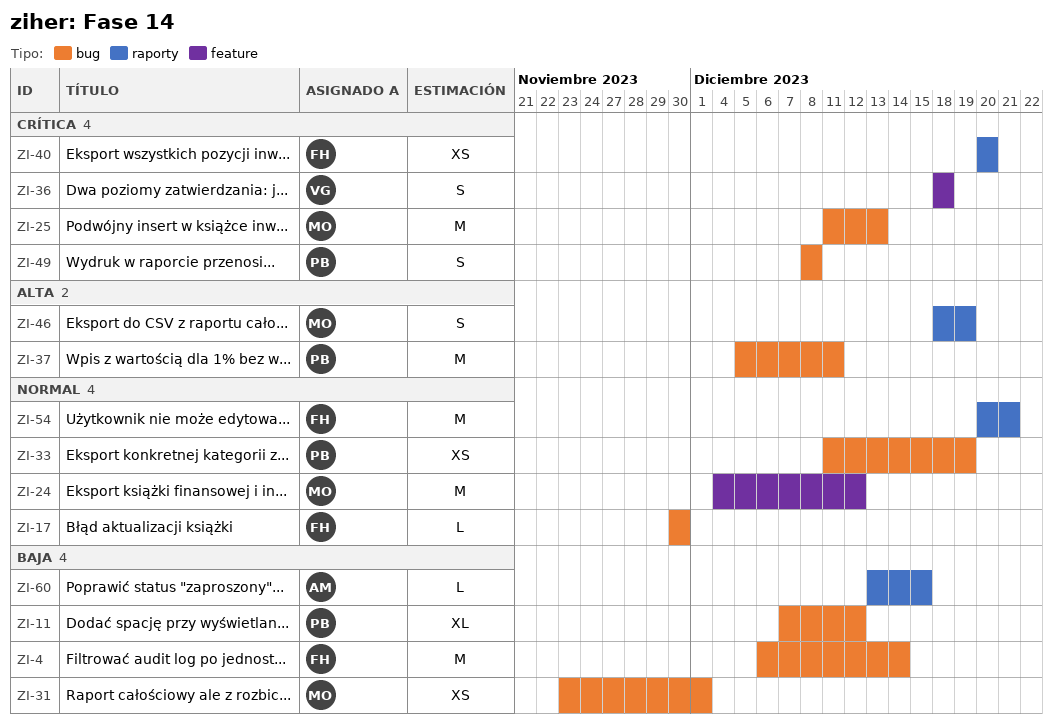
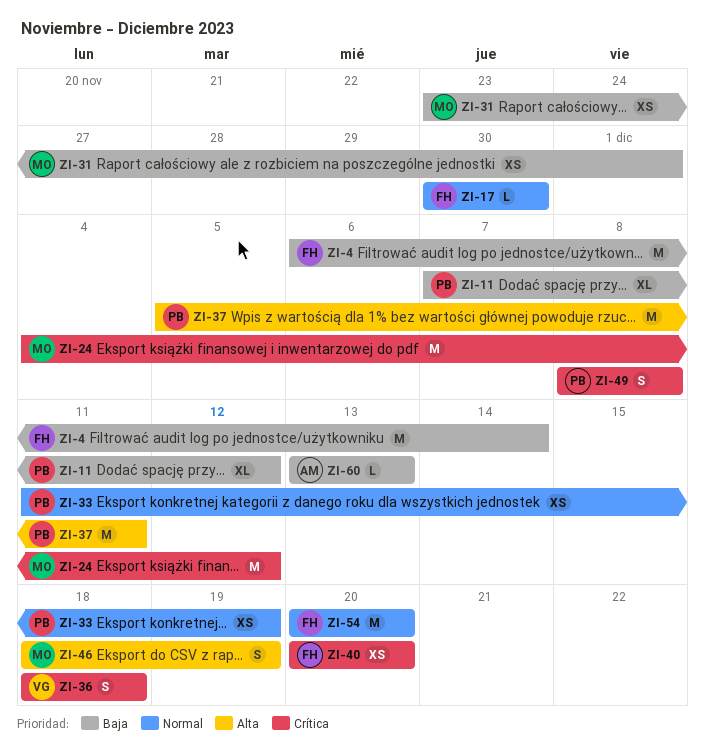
ZI-24, priority: Normal -> Crítica
ZI-25: present -> none
ZI-54, due: Dec 21 -> Dec 20
ZI-60, due: Dec 15 -> Dec 13

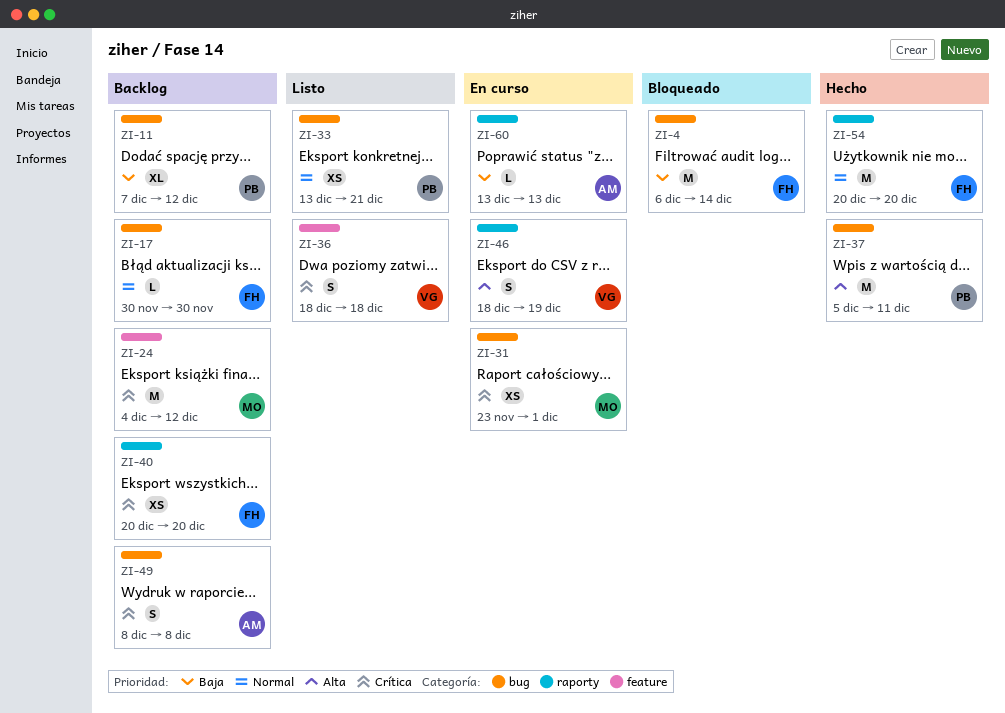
ZI-31, priority: Baja -> Crítica
ZI-33, start: Dec 11 -> Dec 13
ZI-33, due: Dec 19 -> Dec 21
ZI-46, owner: MO -> VG
ZI-49, owner: PB -> AM

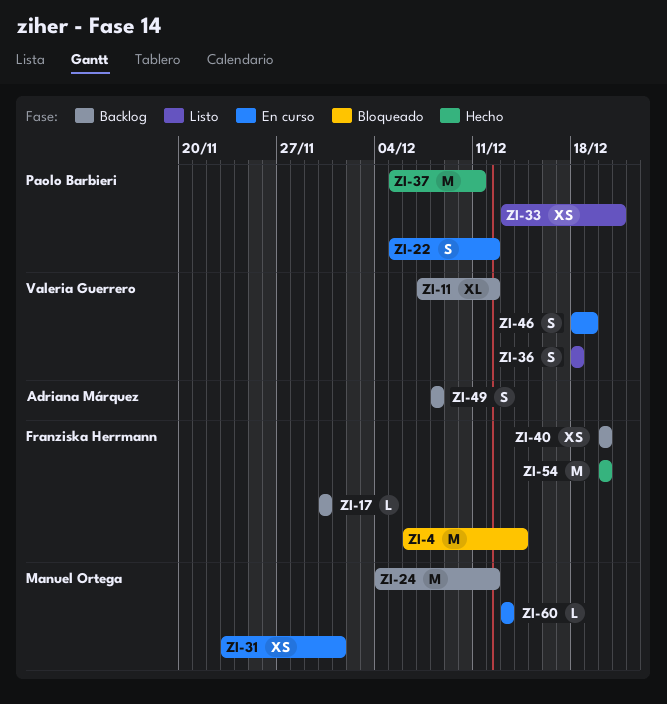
ZI-11, owner: Paolo Barbieri -> Valeria Guerrero
ZI-22: none -> present
ZI-60, owner: Adriana Márquez -> Manuel Ortega

